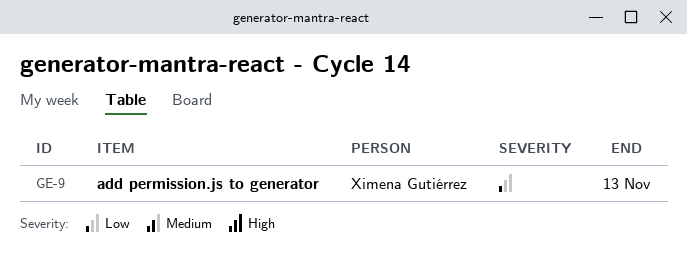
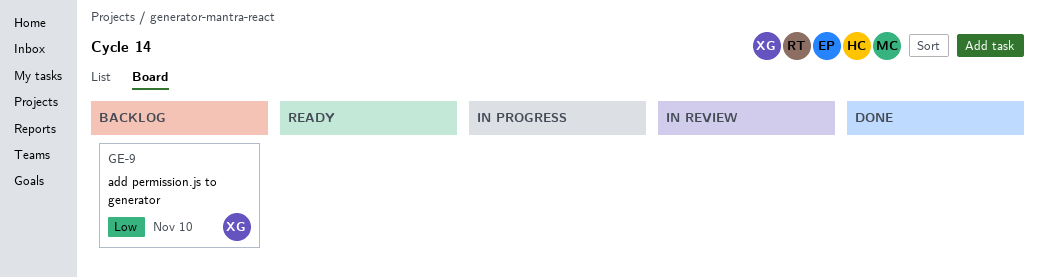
GE-9, due: Nov 13 -> Nov 10

